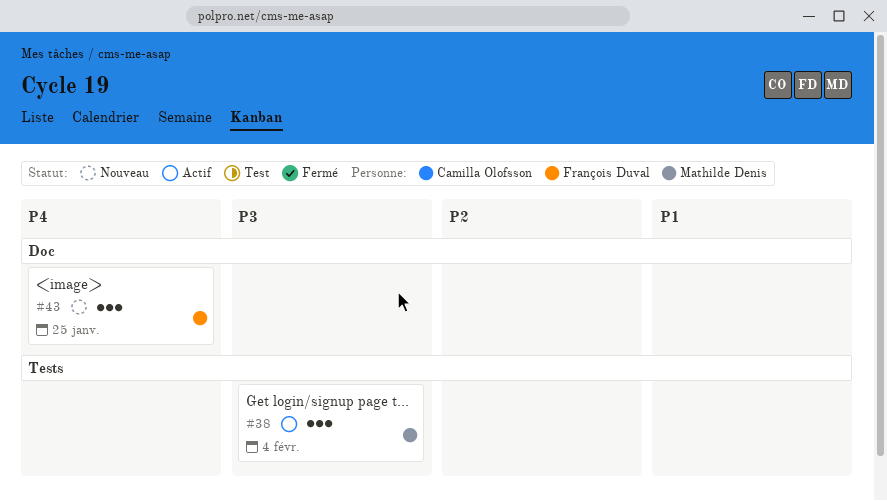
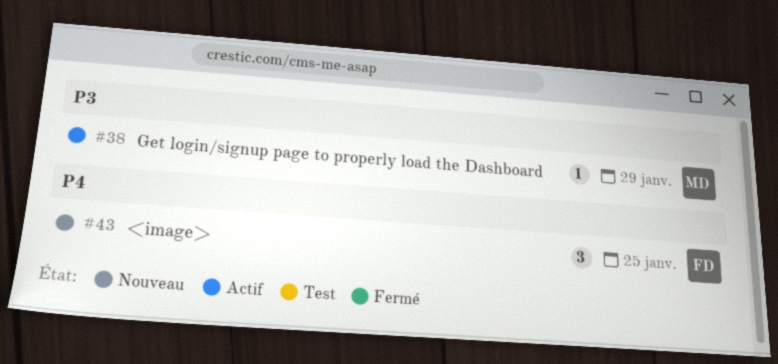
#38, estimate: 3 -> 1
#38, due: Feb 4 -> Jan 29

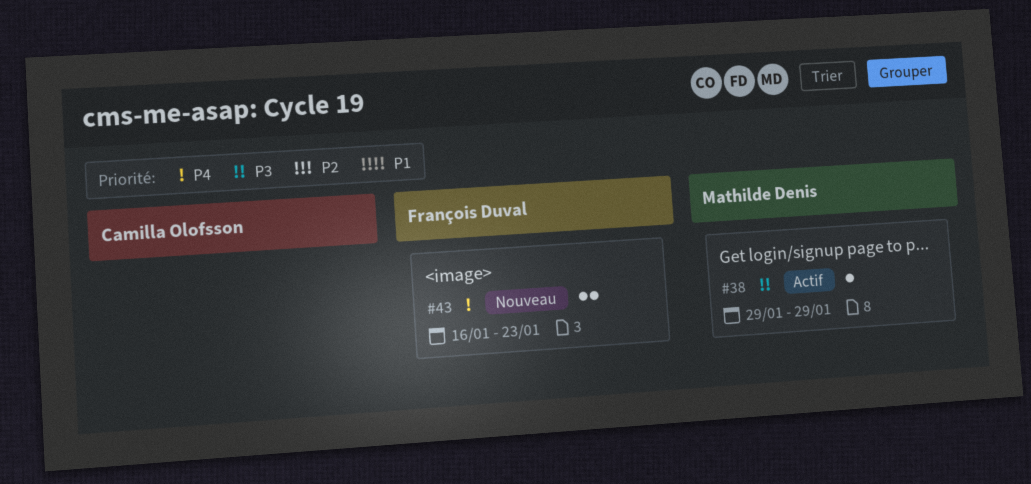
#43, estimate: 3 -> 2
#43, due: Jan 25 -> Jan 23

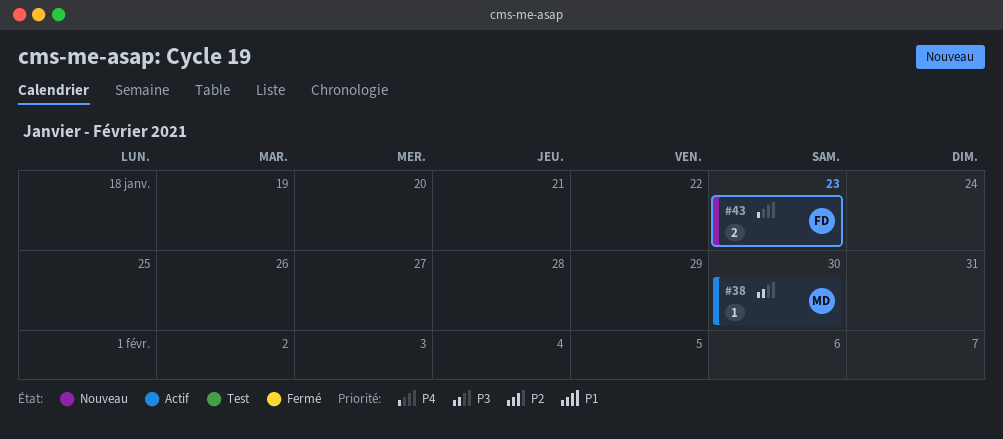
#38, due: Jan 29 -> Jan 30

